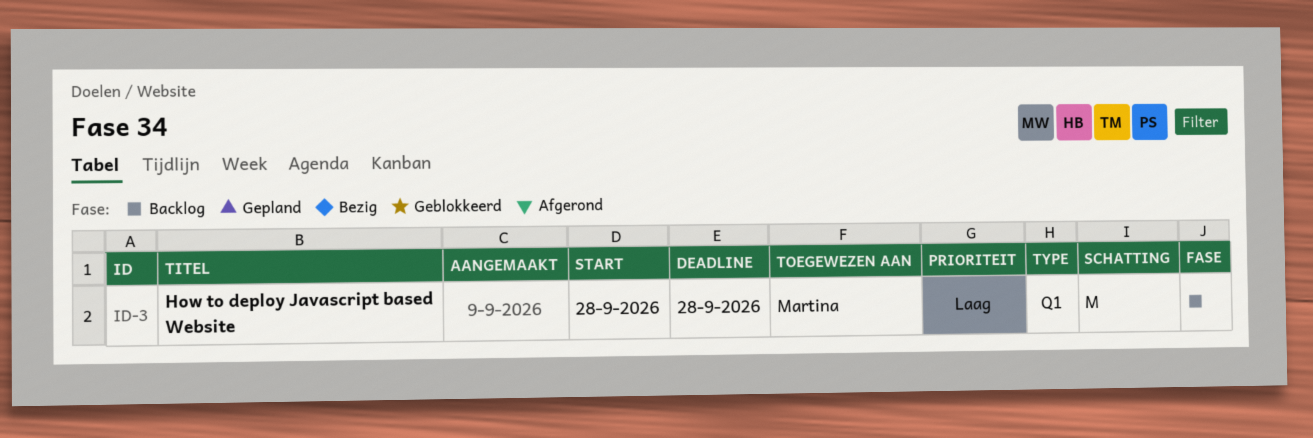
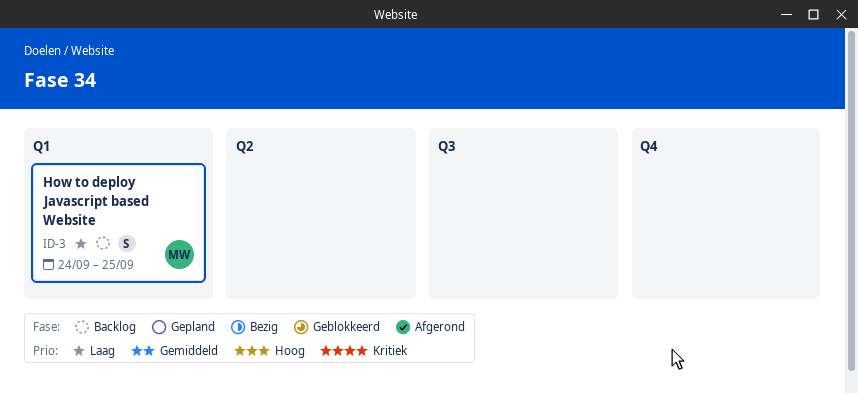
ID-3, estimate: M -> S
ID-3, start: Sep 28 -> Sep 24
ID-3, due: Sep 28 -> Sep 25

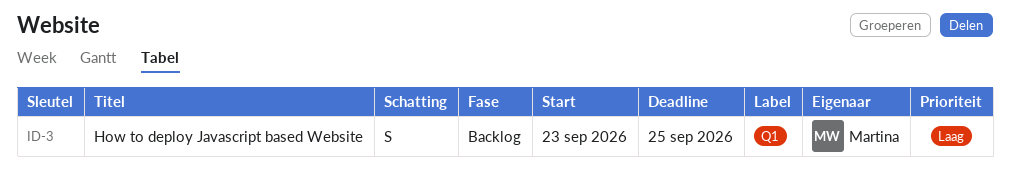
ID-3, start: Sep 24 -> Sep 23

